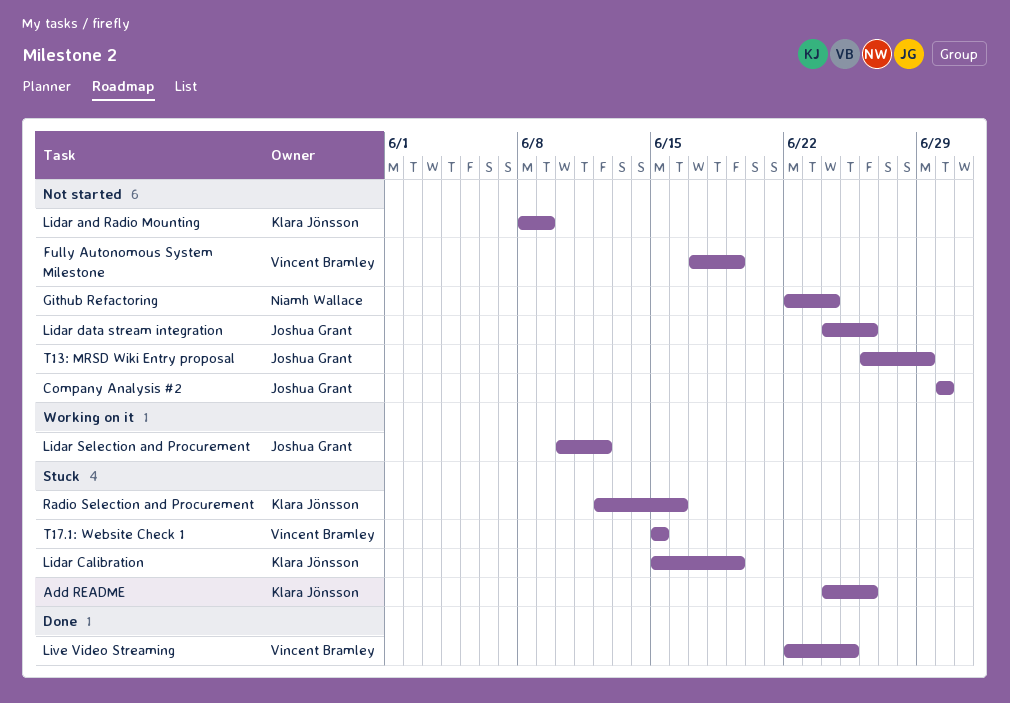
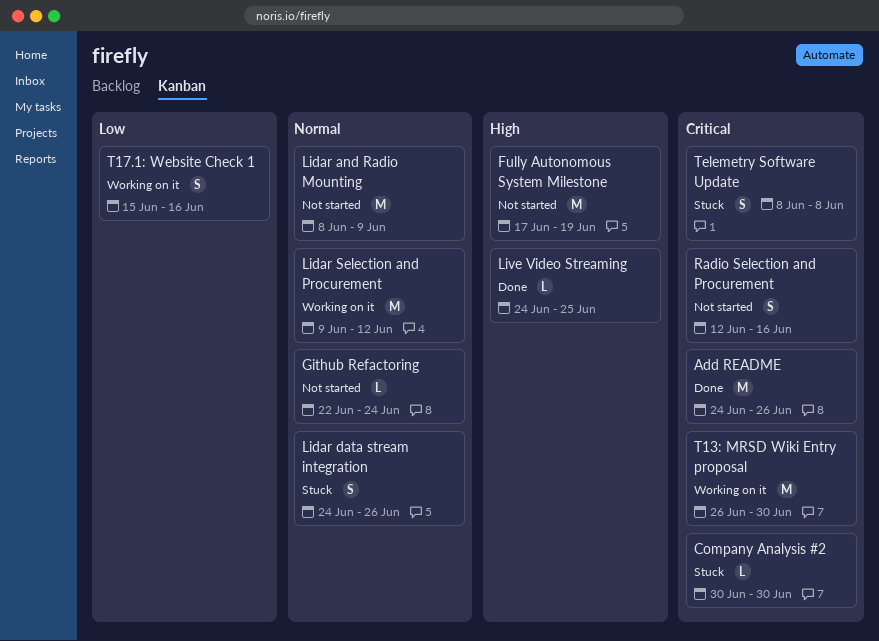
Add README, status: Stuck -> Done
Company Analysis #2, status: Not started -> Stuck
Lidar Calibration: present -> none
Lidar data stream integration, status: Not started -> Stuck
Lidar Selection and Procurement, start: Jun 10 -> Jun 9
Live Video Streaming, start: Jun 22 -> Jun 24
Radio Selection and Procurement, status: Stuck -> Not started
T13: MRSD Wiki Entry proposal, status: Not started -> Working on it
T13: MRSD Wiki Entry proposal, due: Jun 29 -> Jun 30
T17.1: Website Check 1, status: Stuck -> Working on it
T17.1: Website Check 1, due: Jun 15 -> Jun 16
Telemetry Software Update: none -> present

